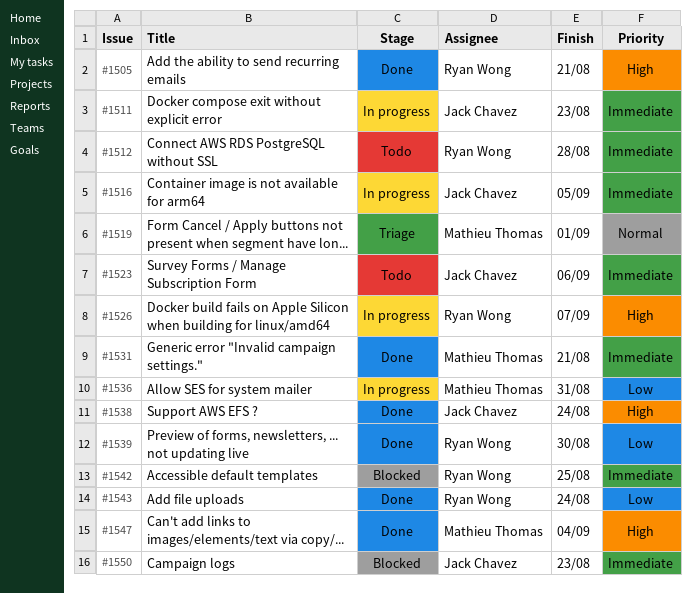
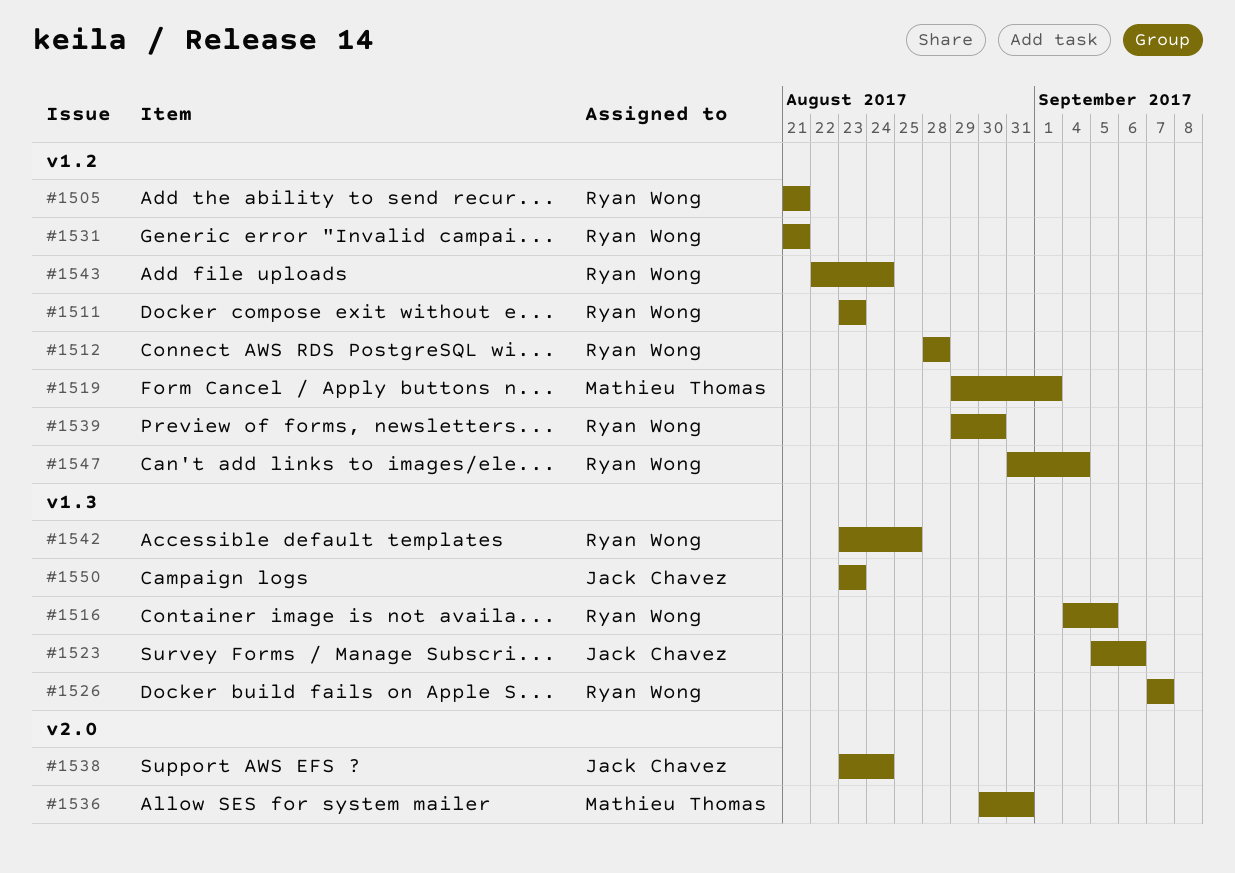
#1511, owner: Jack Chavez -> Ryan Wong
#1516, owner: Jack Chavez -> Ryan Wong
#1531, owner: Mathieu Thomas -> Ryan Wong
#1547, owner: Mathieu Thomas -> Ryan Wong

